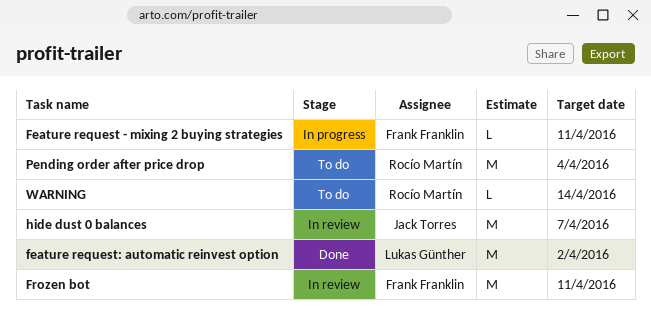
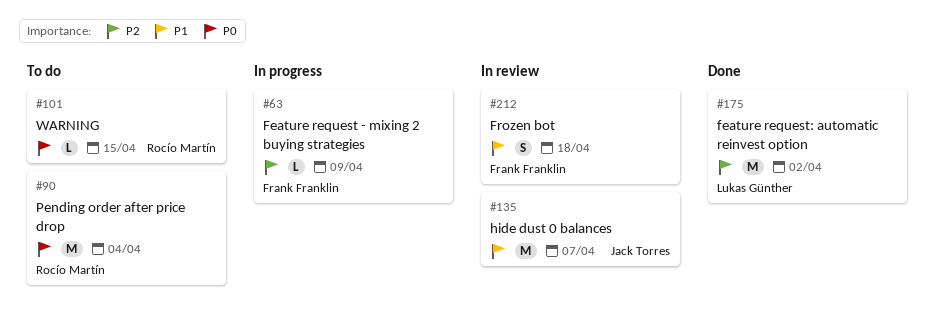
Feature request - mixing 2 buying strategies, due: Apr 11 -> Apr 9
Frozen bot, estimate: M -> S
Frozen bot, due: Apr 11 -> Apr 18
WARNING, due: Apr 14 -> Apr 15

